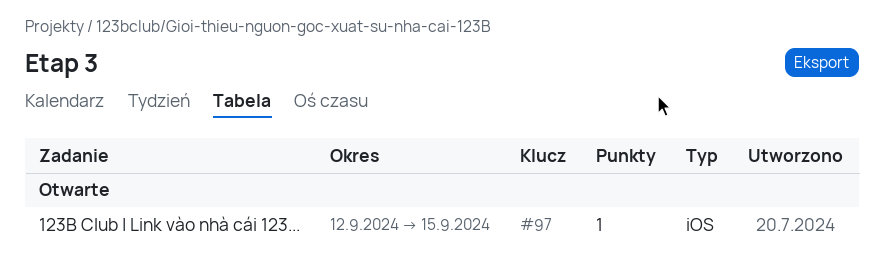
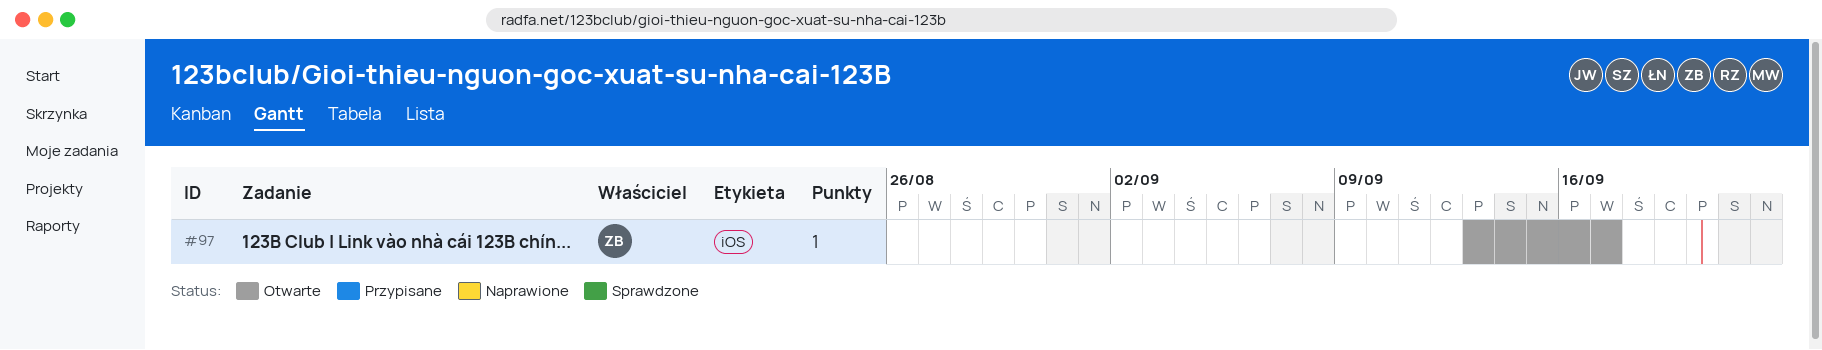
#97, start: Sep 12 -> Sep 13
#97, due: Sep 15 -> Sep 17

